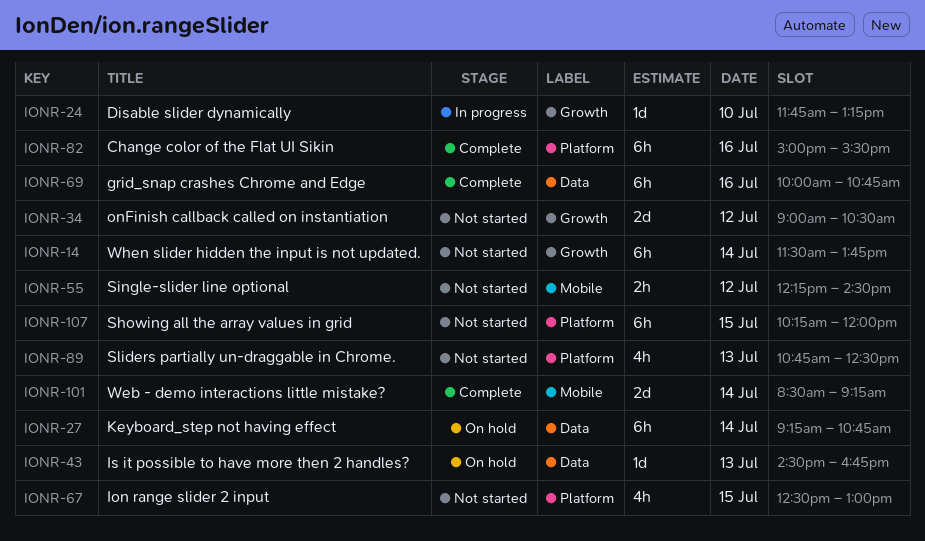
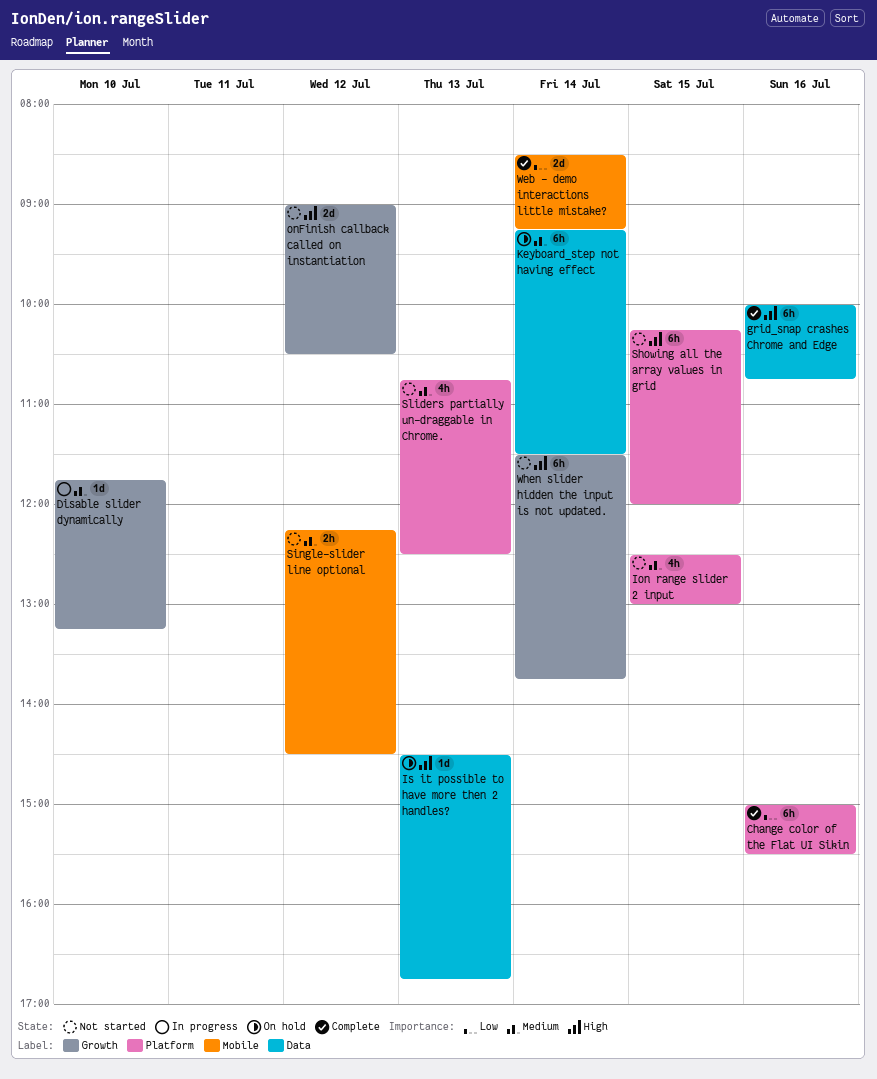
Keyboard_step not having effect, ends: 10:45 -> 11:30

